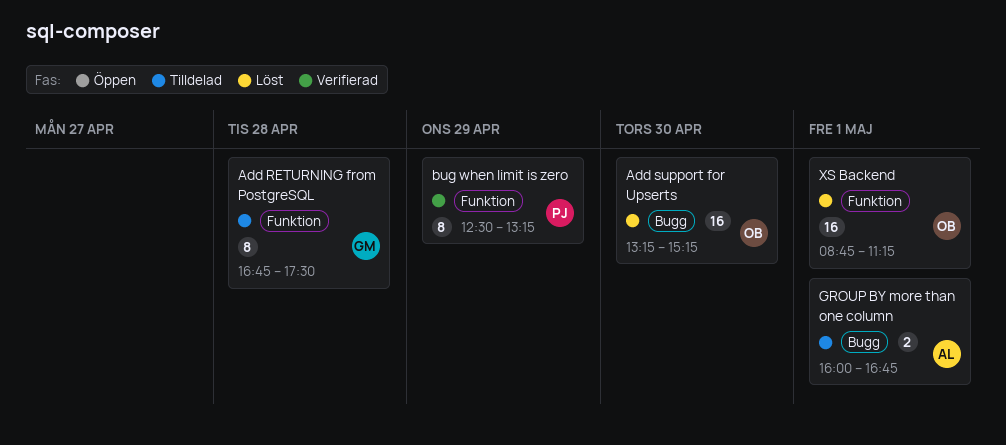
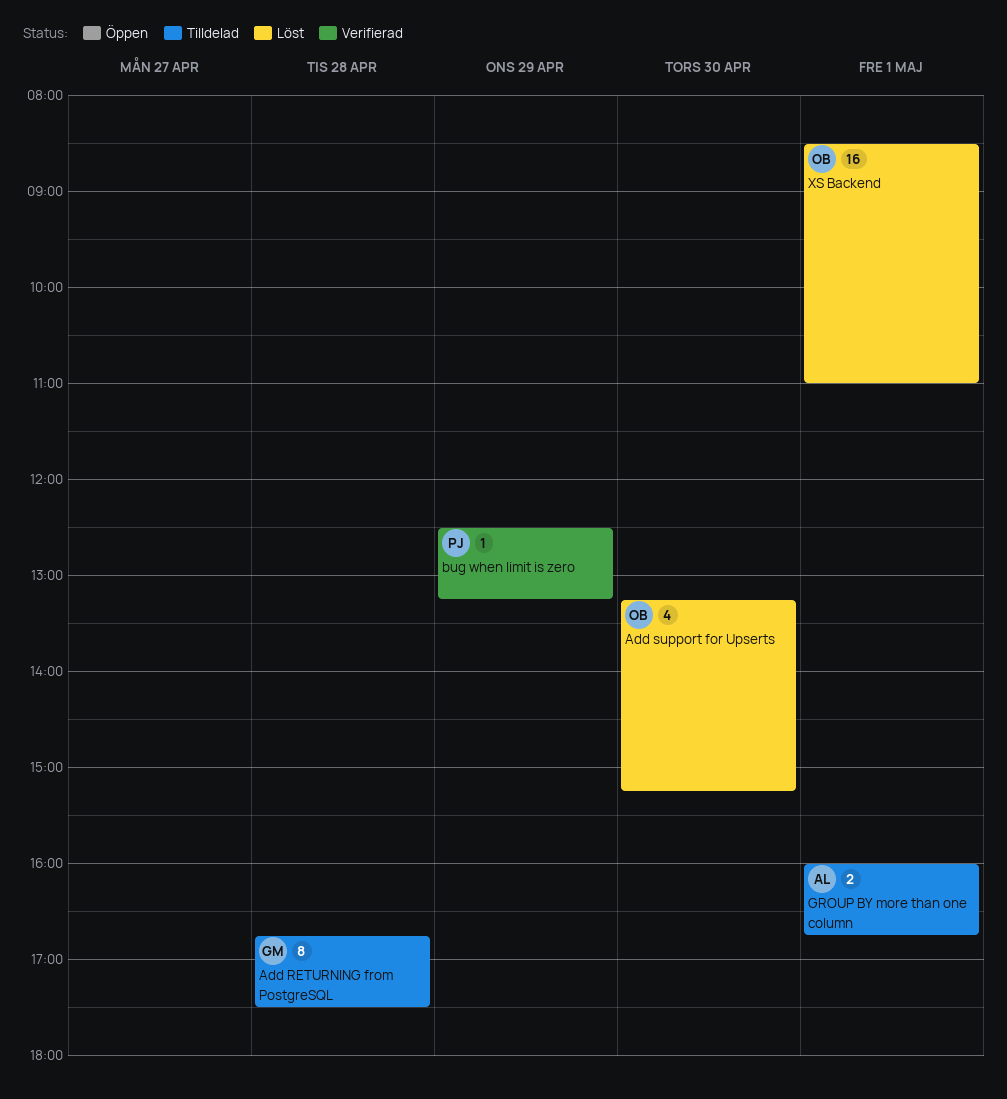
Add support for Upserts, estimate: 16 -> 4
bug when limit is zero, estimate: 8 -> 1
XS Backend, begins: 08:45 -> 08:30
XS Backend, ends: 11:15 -> 11:00

